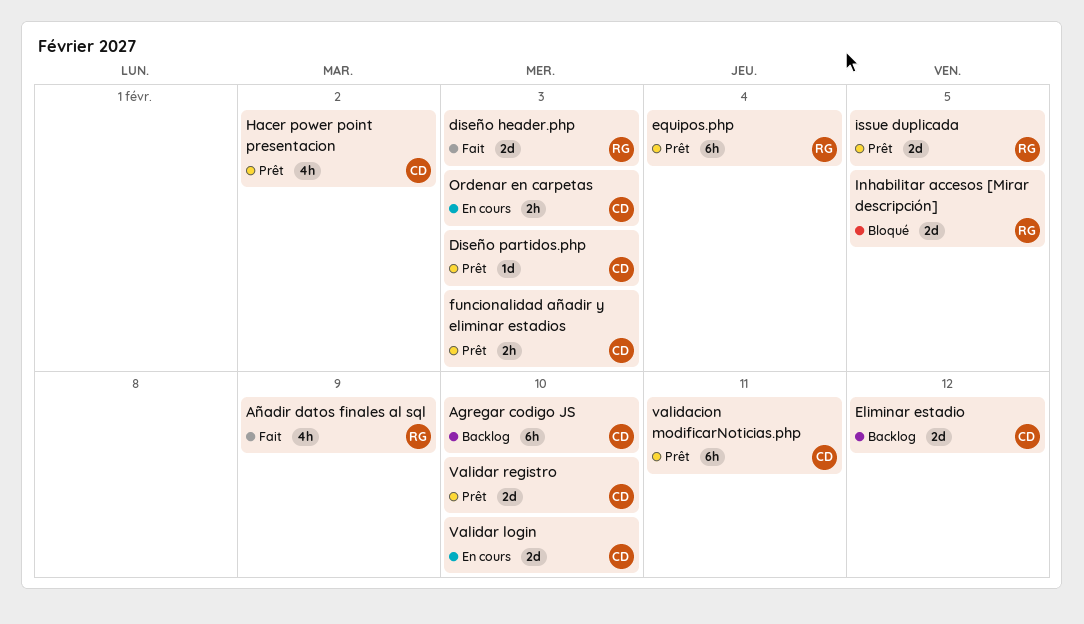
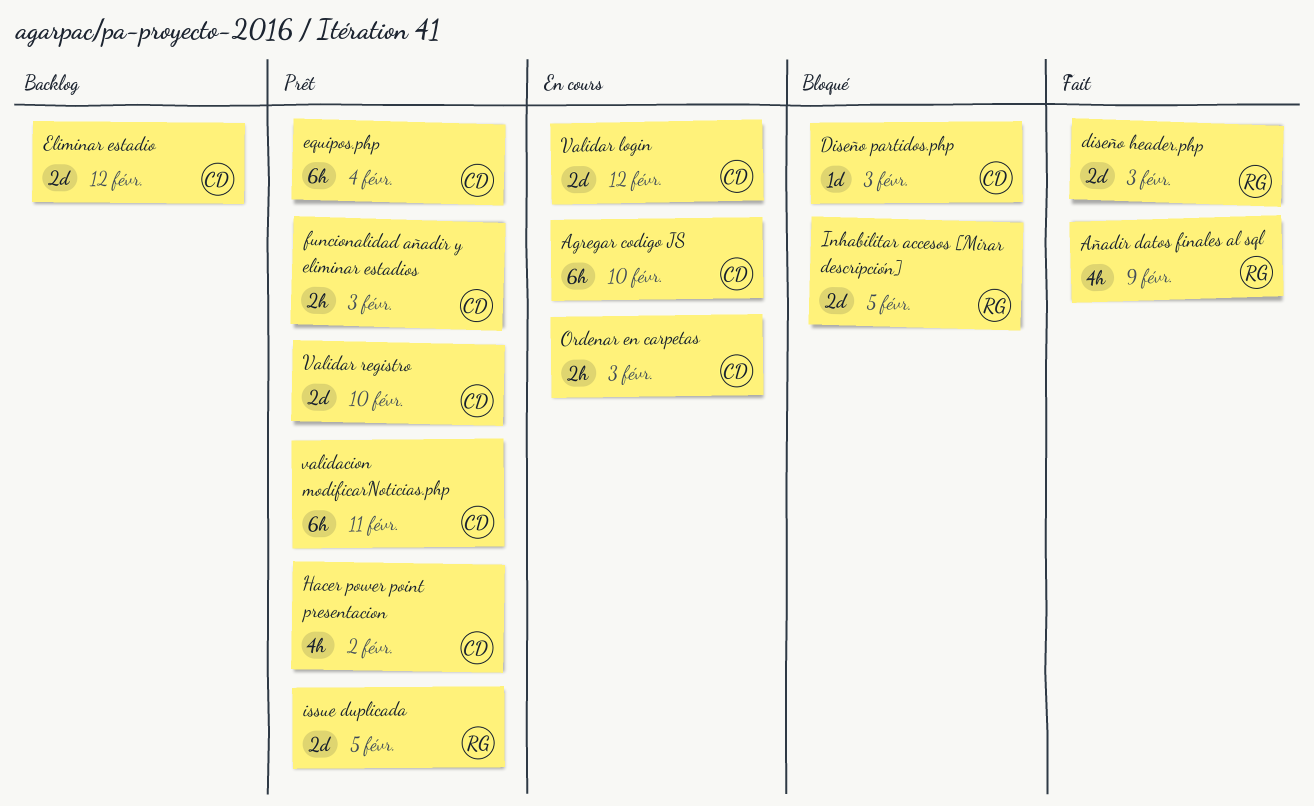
Agregar codigo JS, status: Backlog -> En cours
Diseño partidos.php, status: Prêt -> Bloqué
equipos.php, owner: RG -> CD
Validar login, due: Feb 10 -> Feb 12

